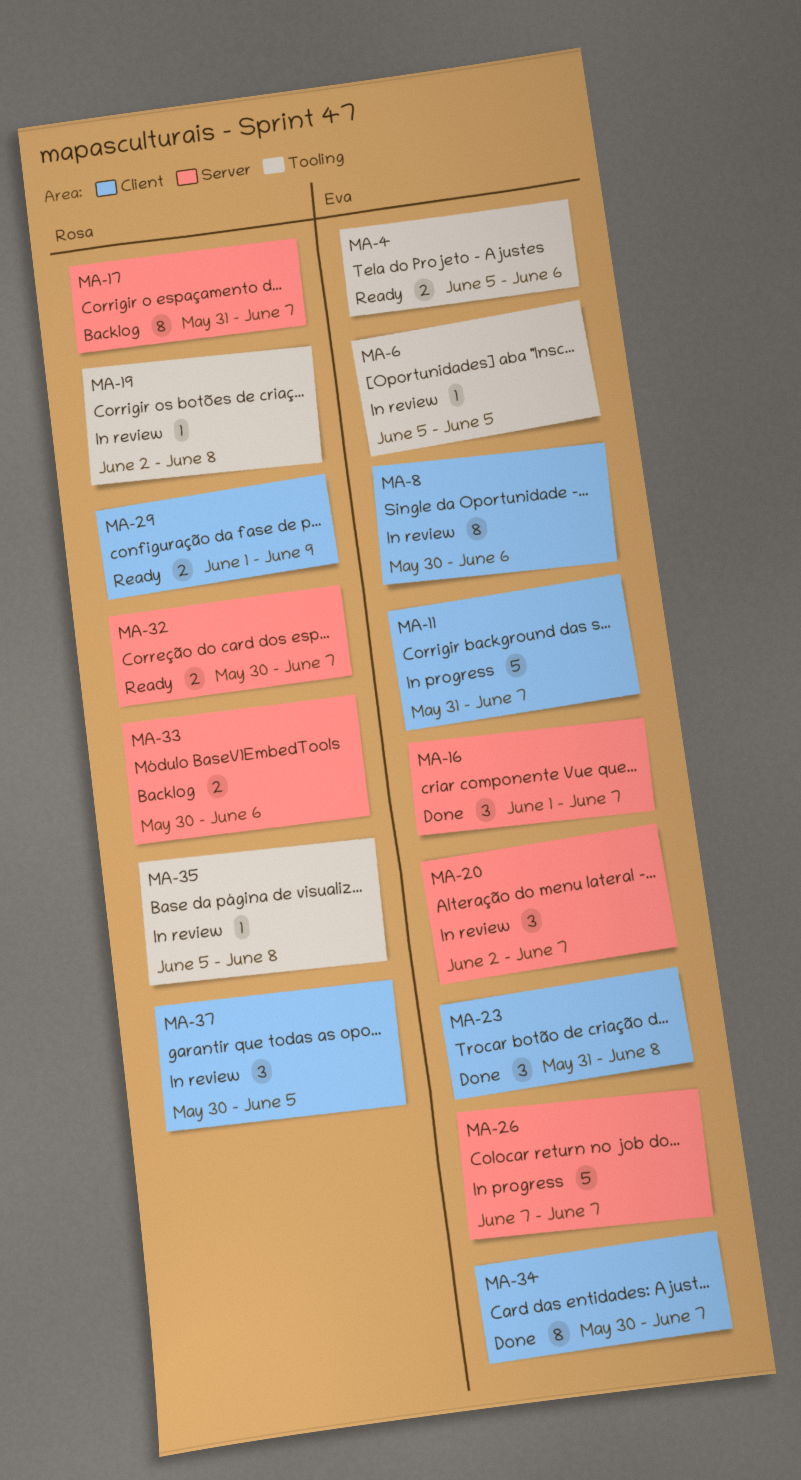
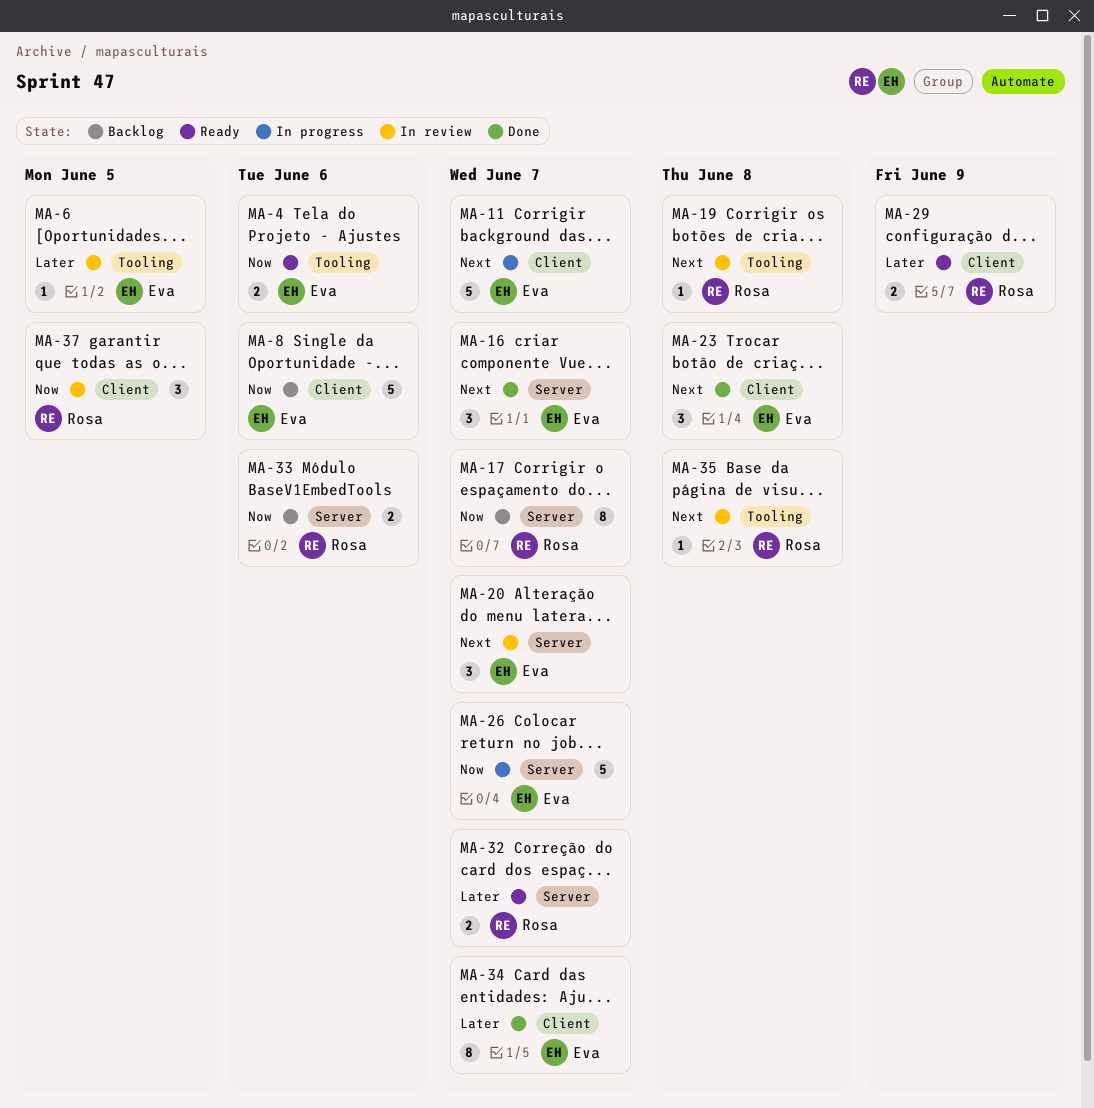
MA-8, status: In review -> Backlog
MA-8, estimate: 8 -> 5

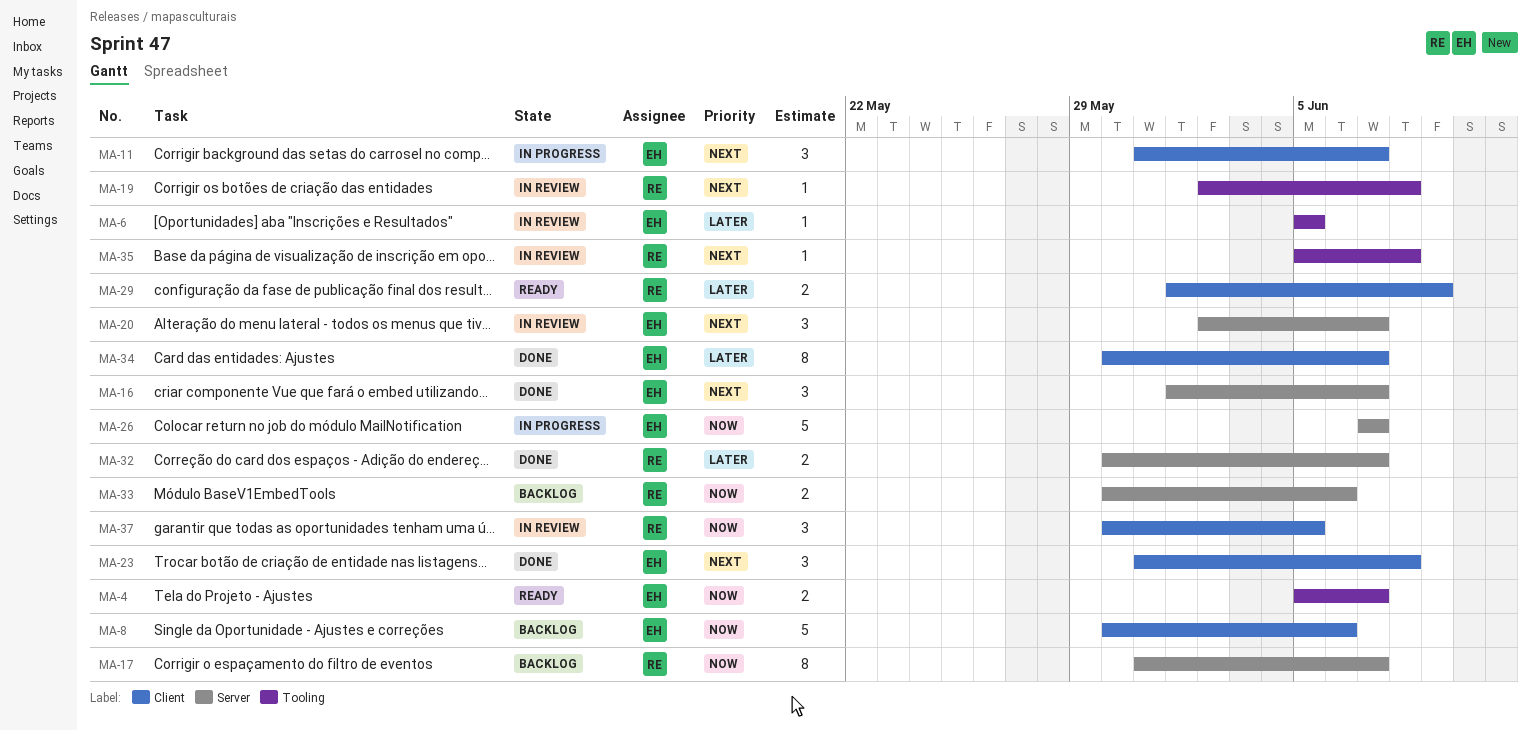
MA-4, due: Jun 6 -> Jun 7
MA-11, estimate: 5 -> 3
MA-32, status: Ready -> Done

